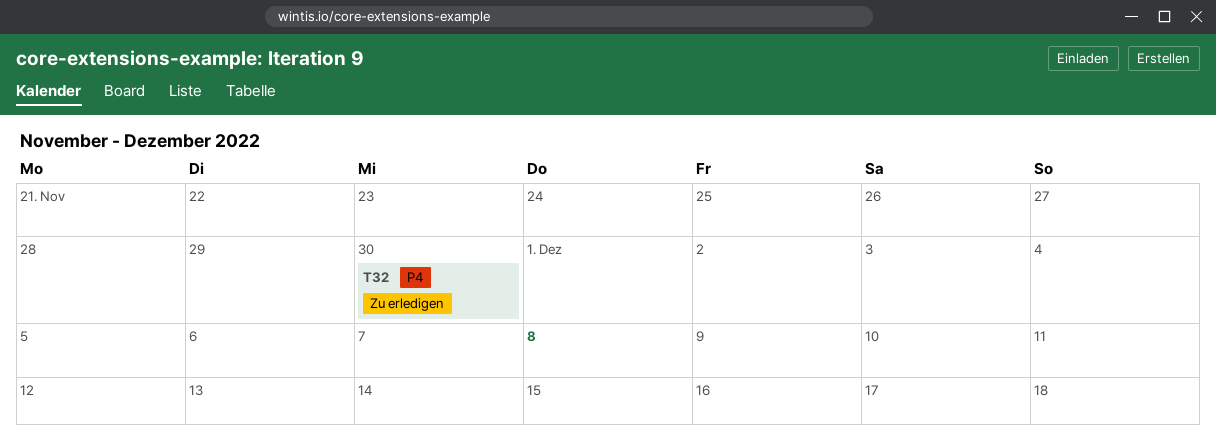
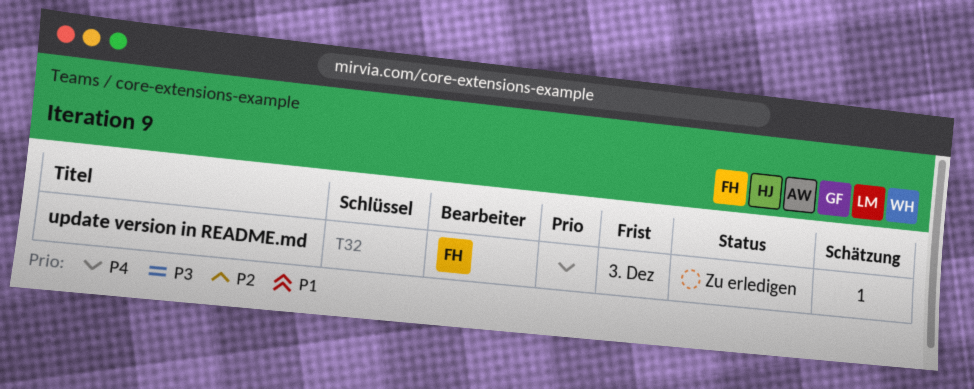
T32, due: Nov 30 -> Dec 3

